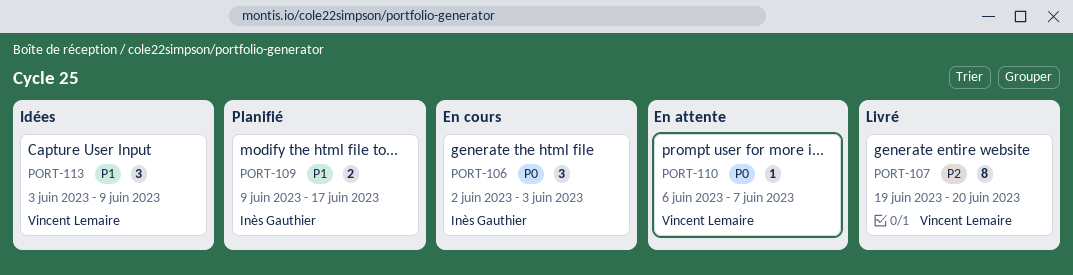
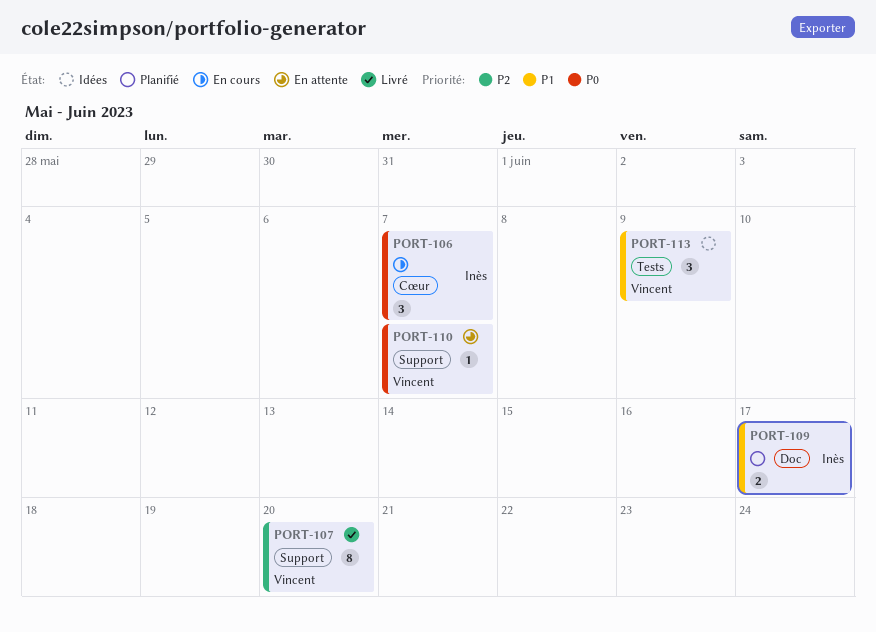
PORT-106, due: Jun 3 -> Jun 7

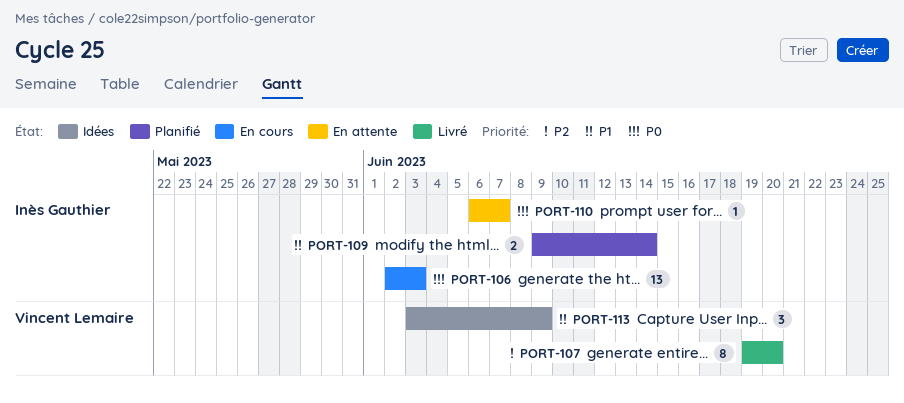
PORT-106, estimate: 3 -> 13
PORT-106, due: Jun 7 -> Jun 3
PORT-109, due: Jun 17 -> Jun 14
PORT-110, owner: Vincent Lemaire -> Inès Gauthier

